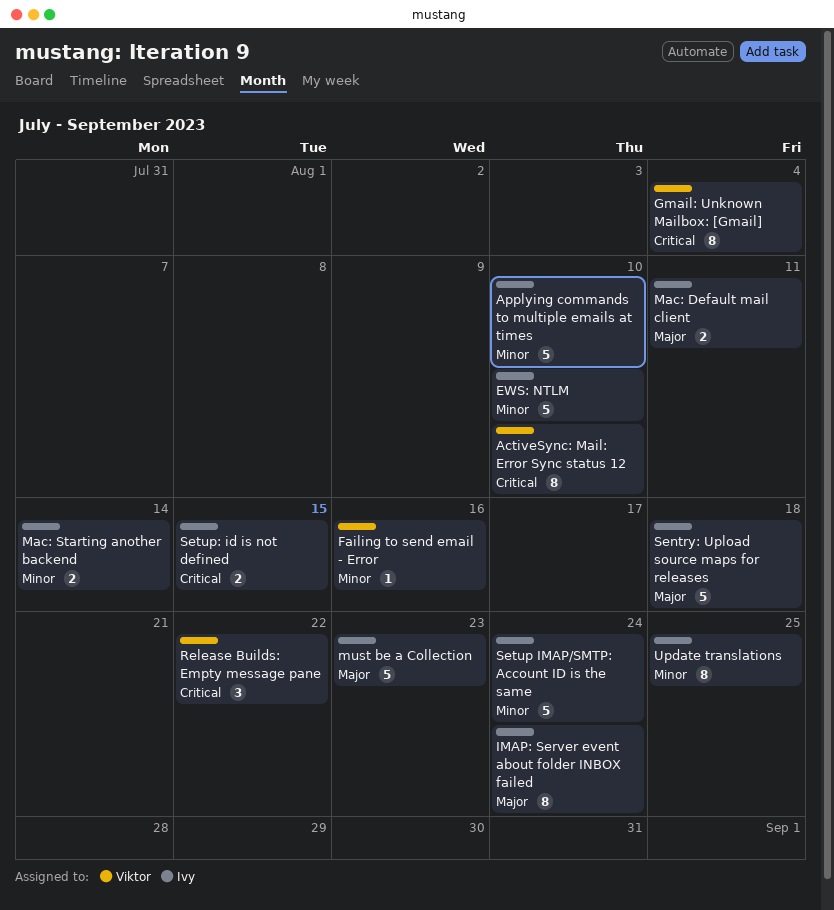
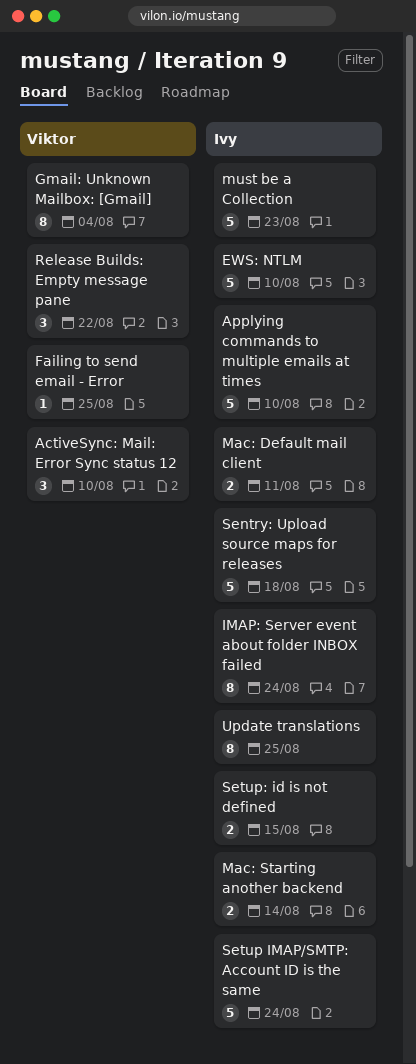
ActiveSync: Mail: Error Sync status 12, estimate: 8 -> 3
Failing to send email - Error, due: Aug 16 -> Aug 25

